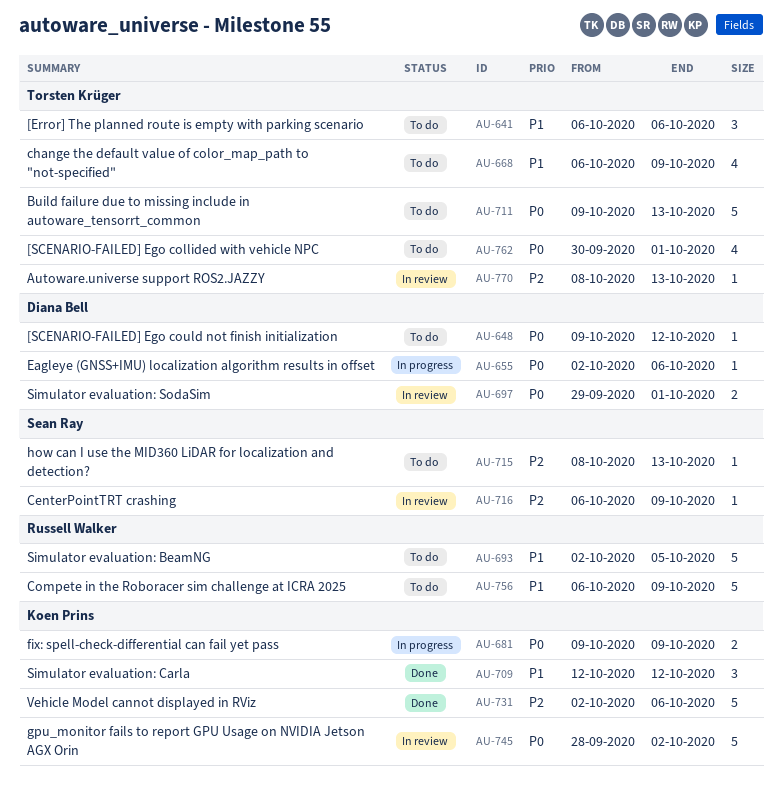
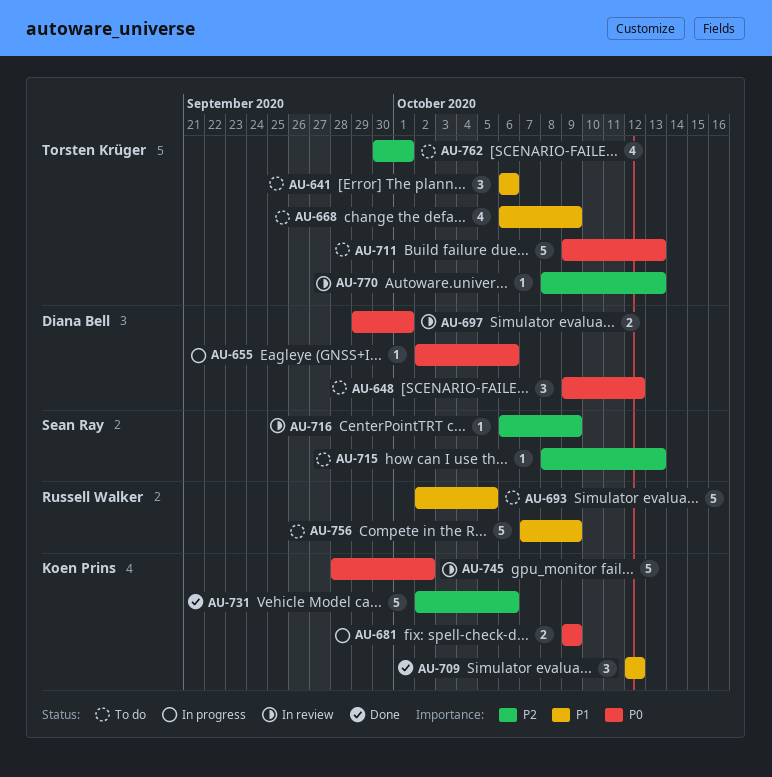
AU-648, estimate: 1 -> 3
AU-756, start: Oct 6 -> Oct 7
AU-762, priority: P0 -> P2

